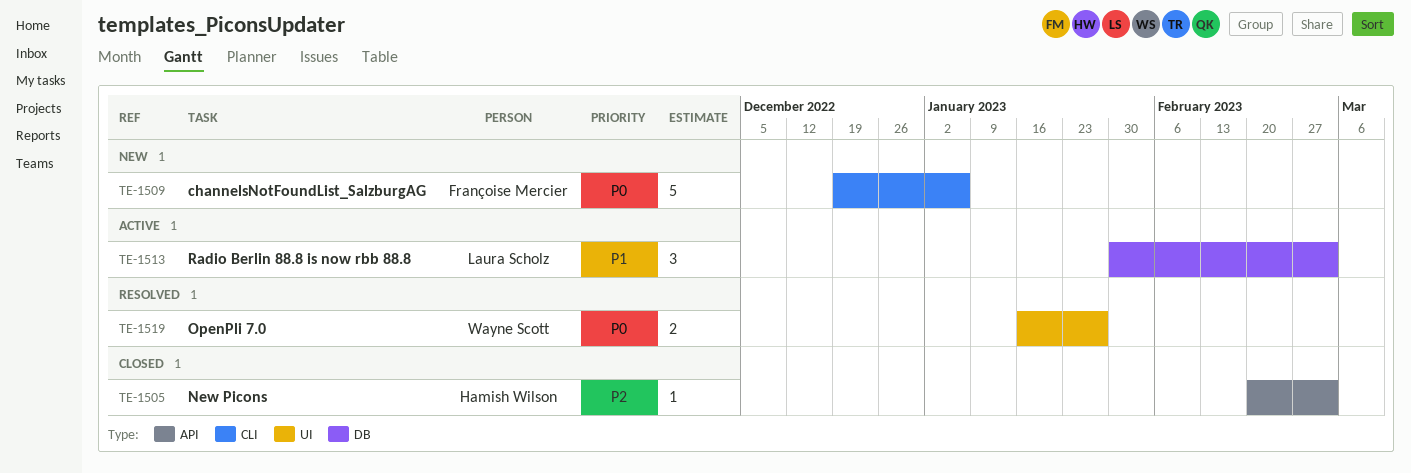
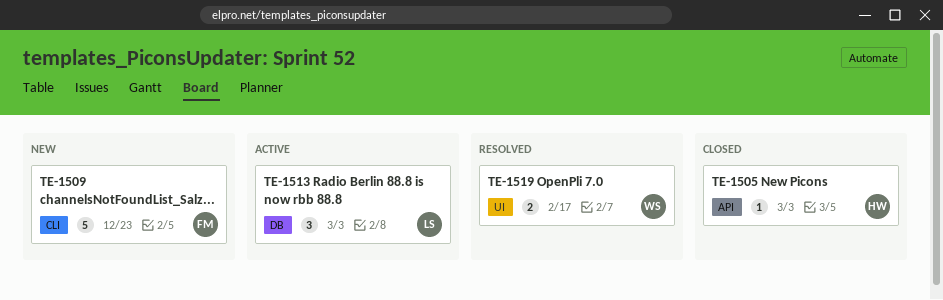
TE-1509, due: Jan 6 -> Dec 23
TE-1519, due: Jan 27 -> Feb 17

